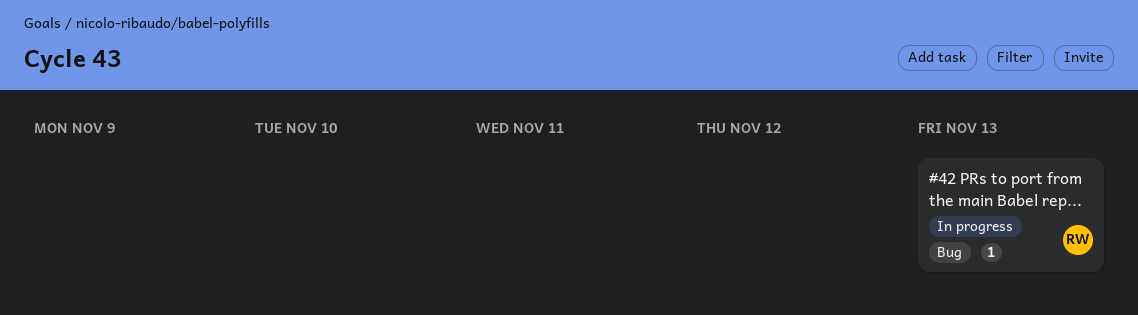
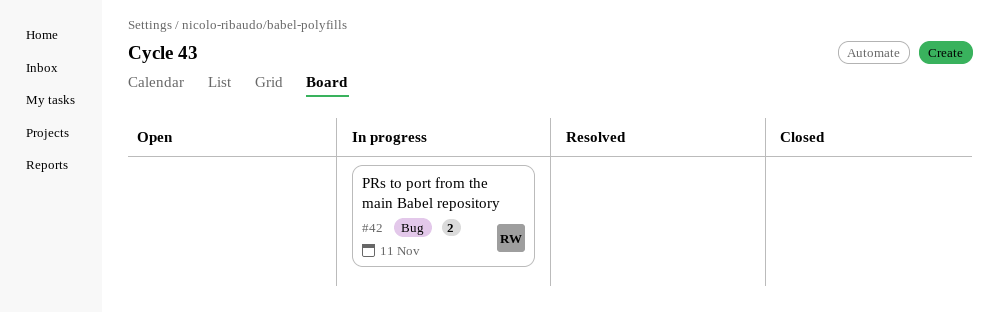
#42, estimate: 1 -> 2
#42, due: Nov 13 -> Nov 11

